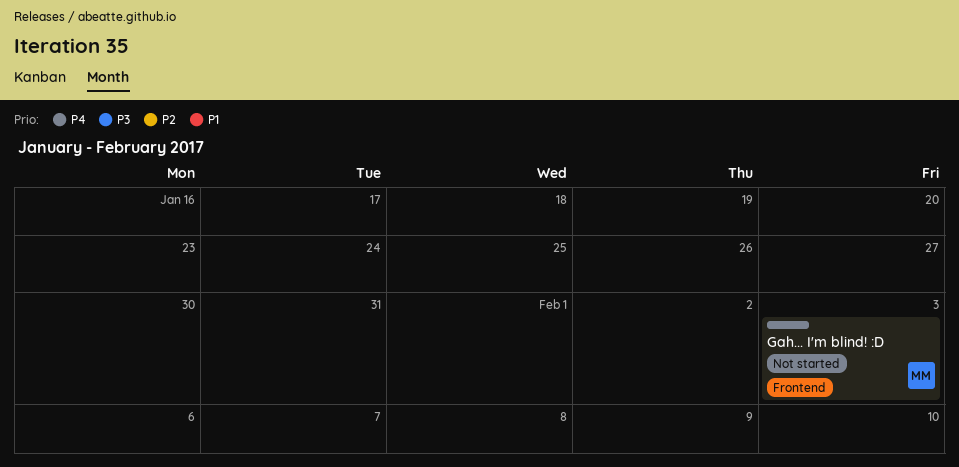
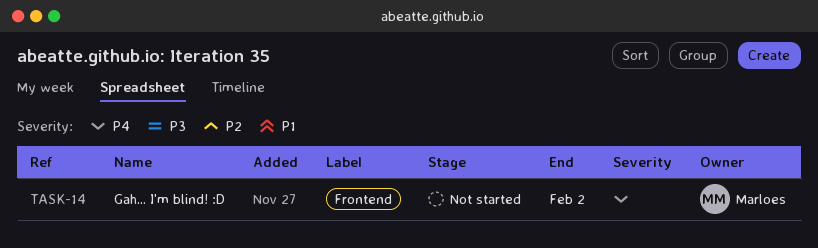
Gah... I'm blind! :D, due: Feb 3 -> Feb 2

